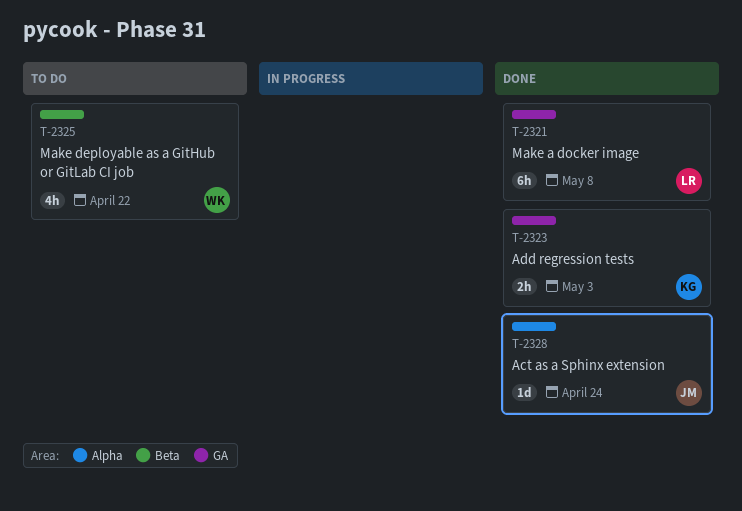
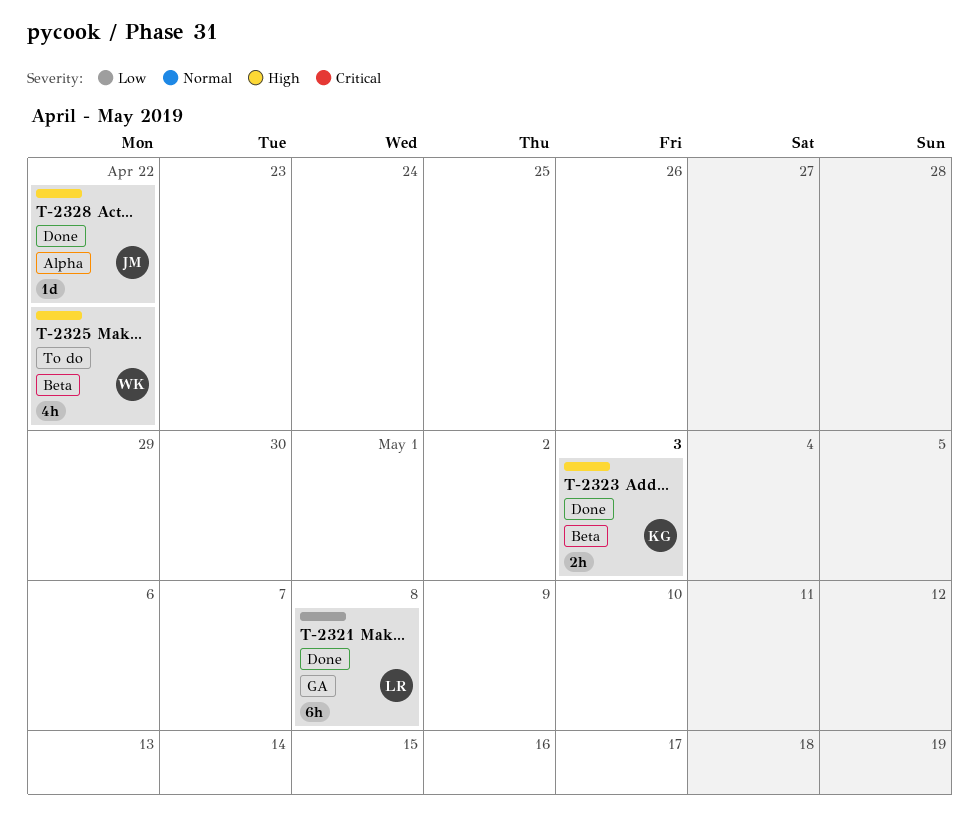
T-2323, label: GA -> Beta
T-2328, due: Apr 24 -> Apr 22

